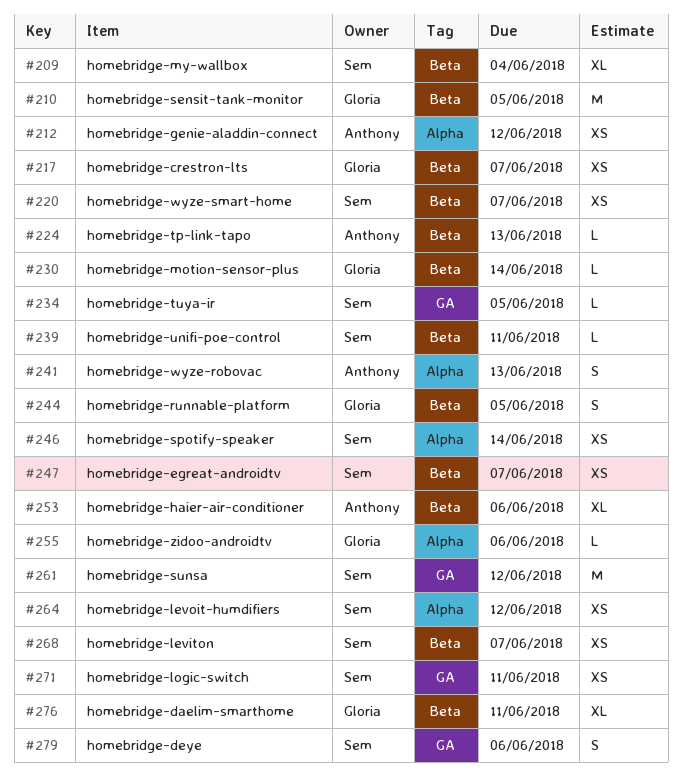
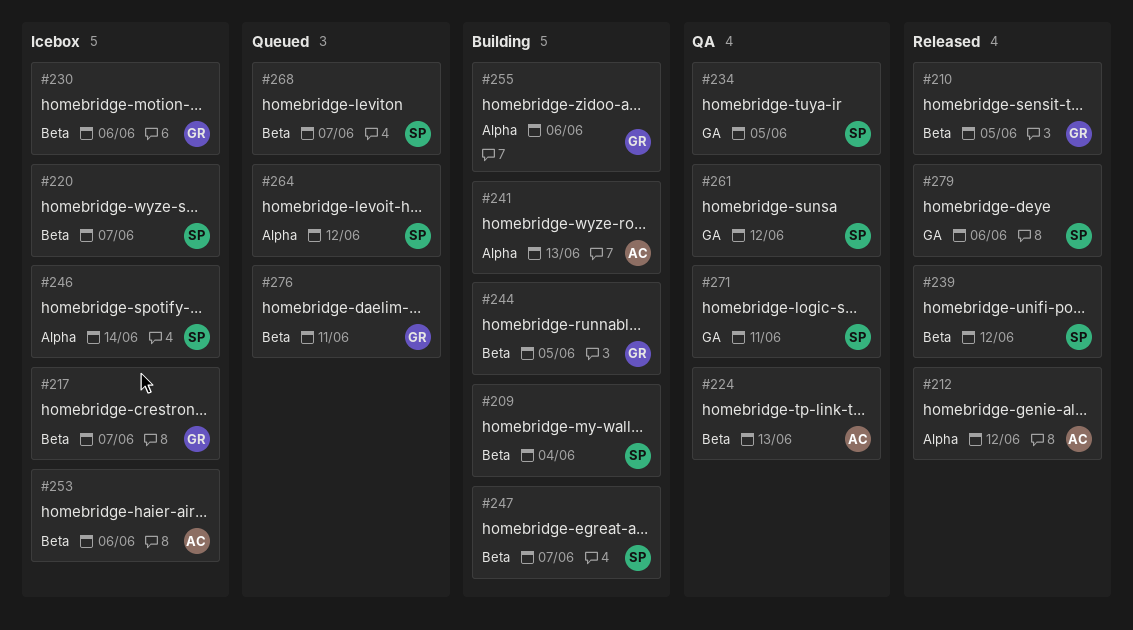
#230, due: Jun 14 -> Jun 6
#239, due: Jun 11 -> Jun 12

